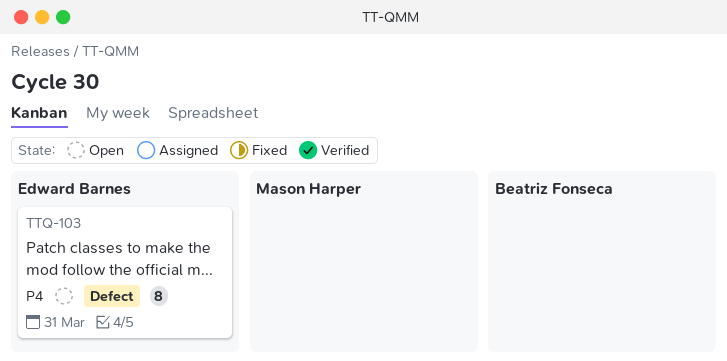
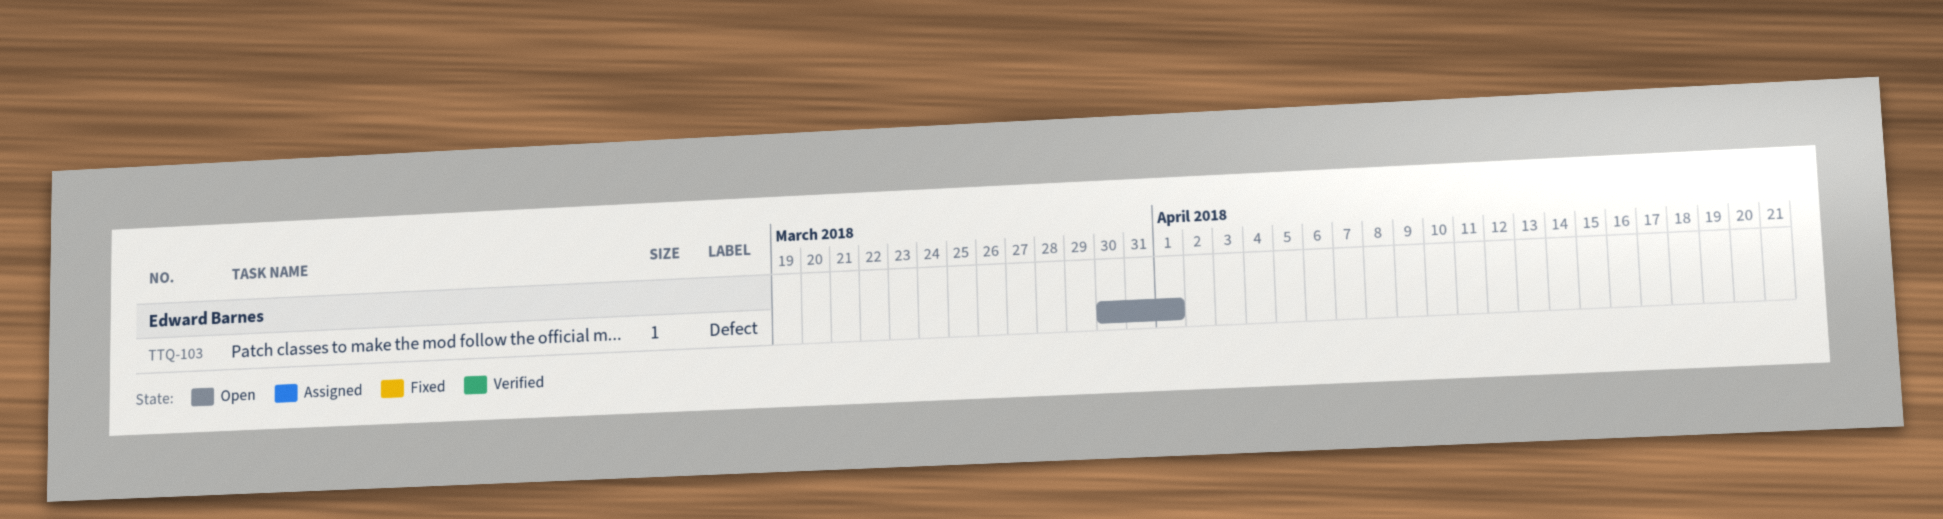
TTQ-103, estimate: 8 -> 1
TTQ-103, due: Mar 31 -> Apr 1

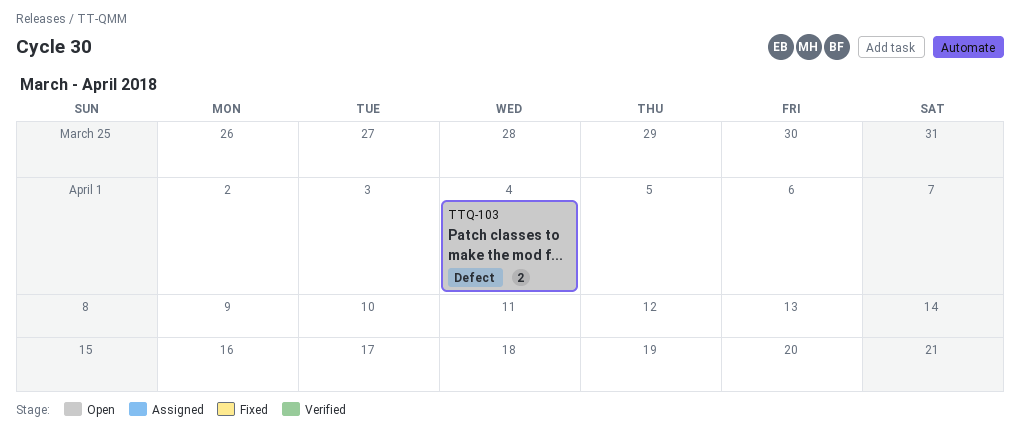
TTQ-103, estimate: 1 -> 2
TTQ-103, due: Apr 1 -> Apr 4

